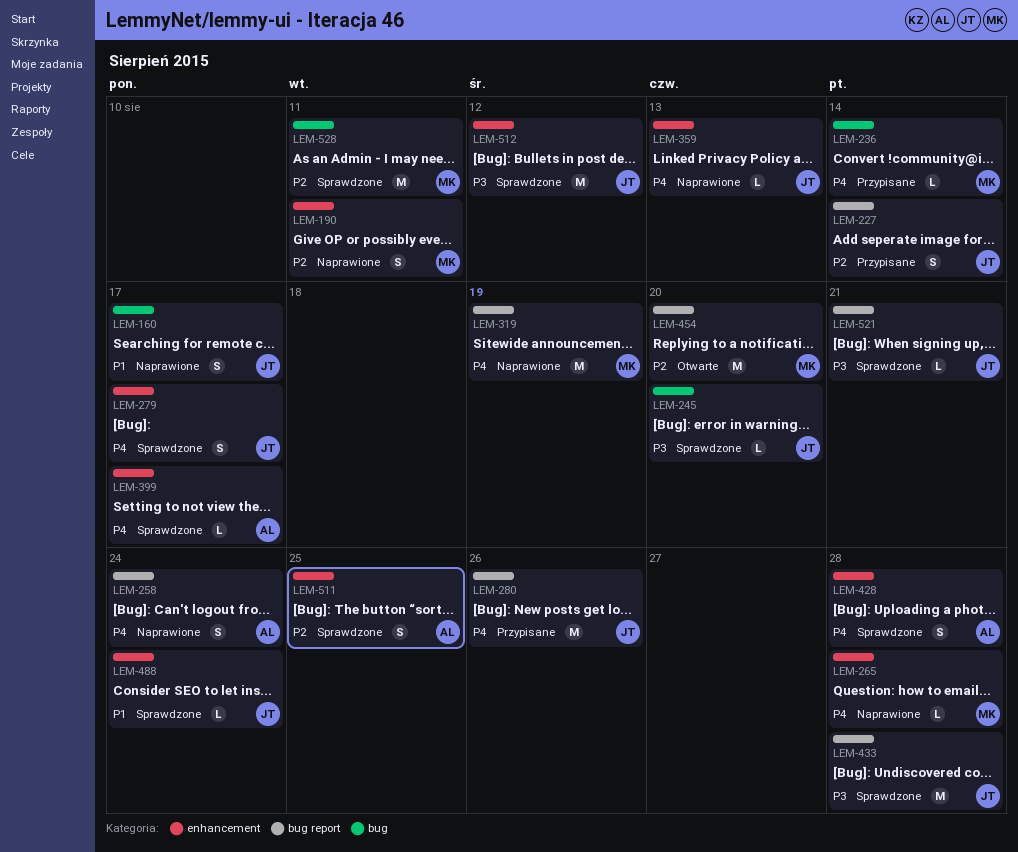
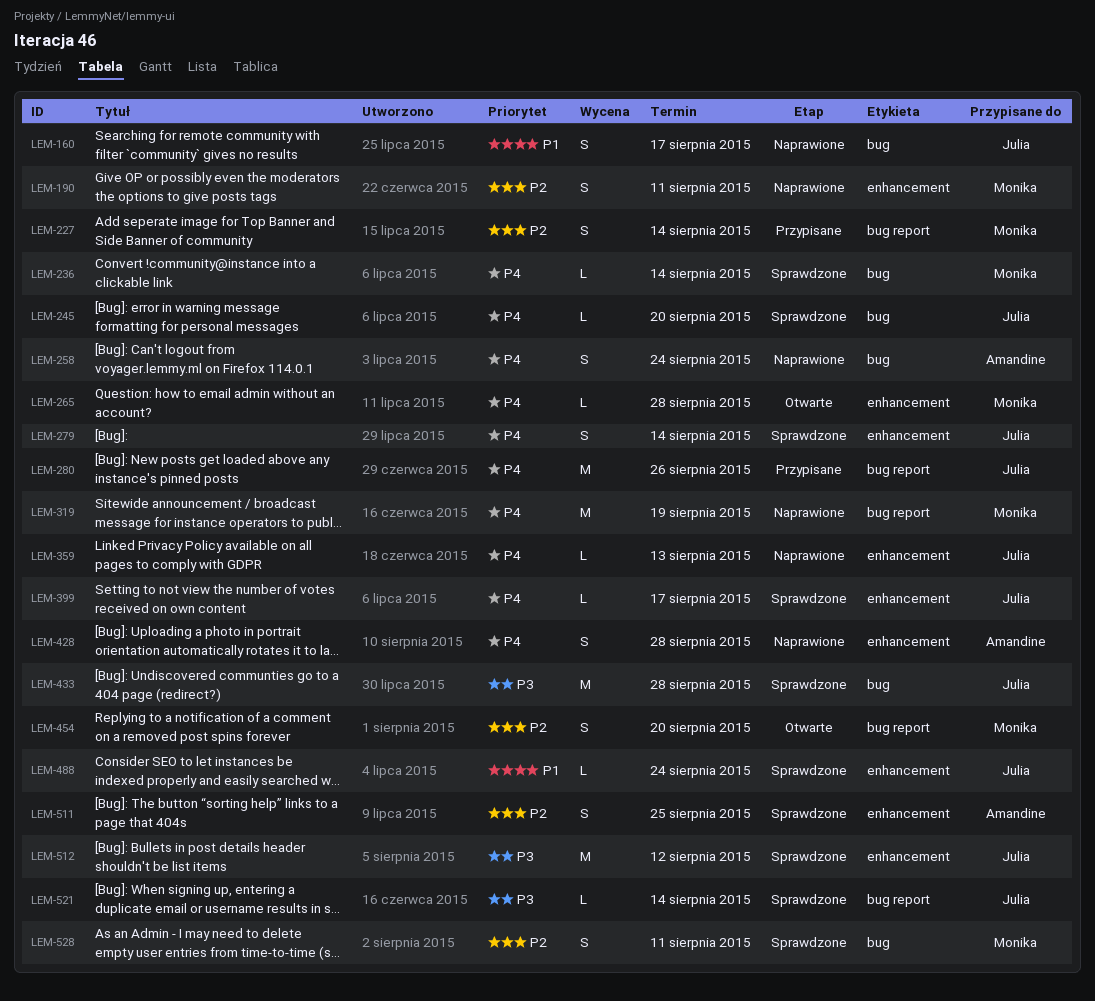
LEM-227, owner: Julia -> Monika
LEM-236, status: Przypisane -> Sprawdzone
LEM-245, priority: P3 -> P4
LEM-258, label: bug report -> bug
LEM-265, status: Naprawione -> Otwarte
LEM-279, due: Aug 17 -> Aug 14
LEM-399, owner: Amandine -> Julia
LEM-428, status: Sprawdzone -> Naprawione
LEM-433, label: bug report -> bug
LEM-454, estimate: M -> S
LEM-521, due: Aug 21 -> Aug 14
LEM-528, estimate: M -> S

